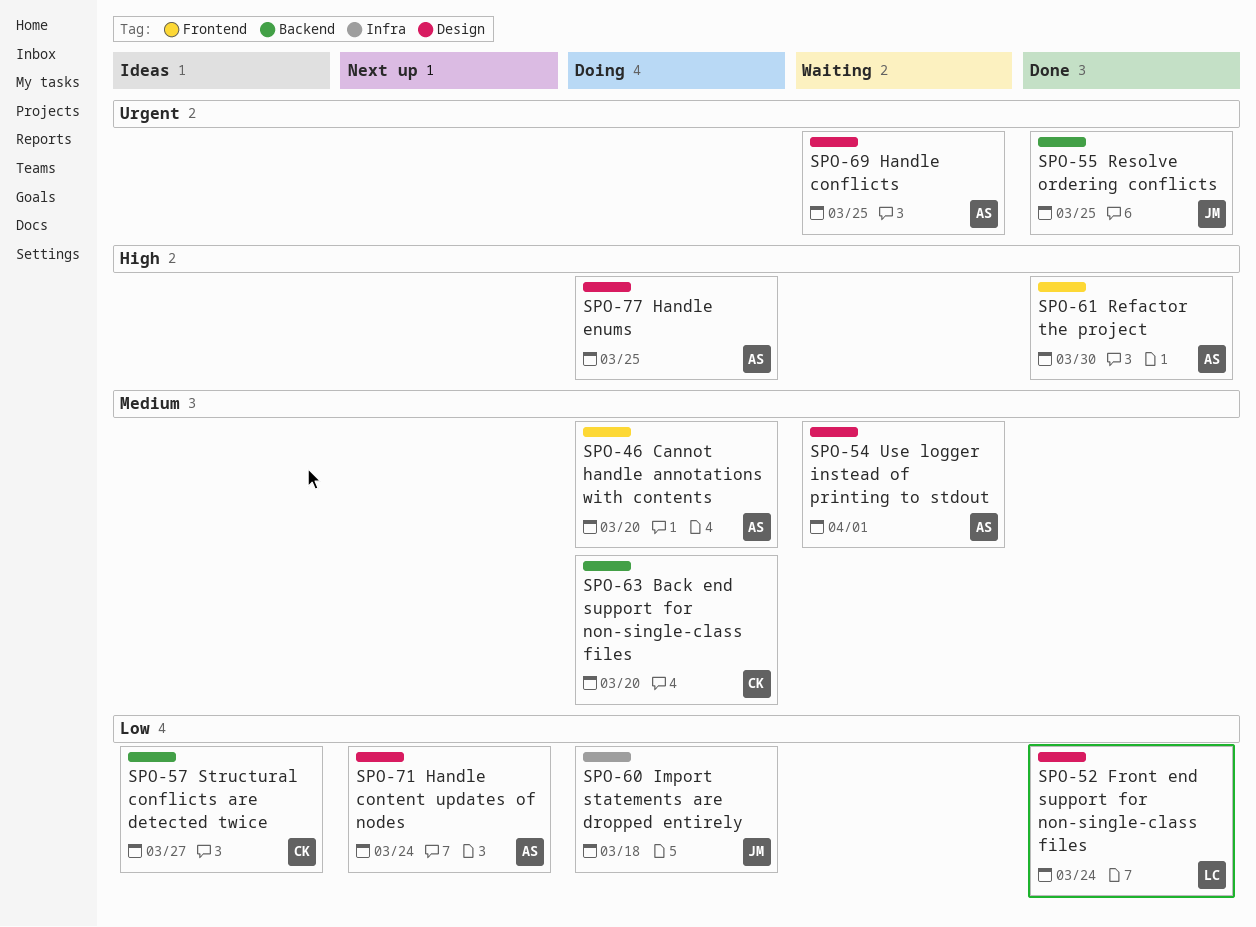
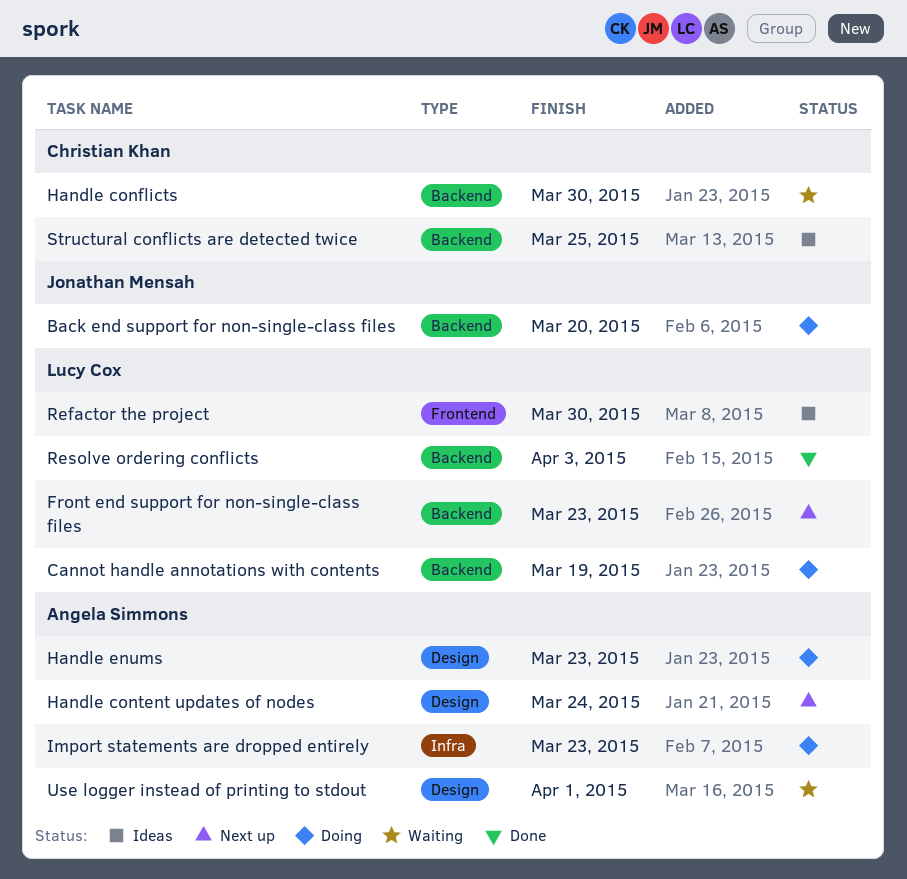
Back end support for non-single-class files, owner: Christian Khan -> Jonathan Mensah
Cannot handle annotations with contents, owner: Angela Simmons -> Lucy Cox
Cannot handle annotations with contents, label: Frontend -> Backend
Cannot handle annotations with contents, due: Mar 20 -> Mar 19
Front end support for non-single-class files, status: Done -> Next up
Front end support for non-single-class files, label: Design -> Backend
Front end support for non-single-class files, due: Mar 24 -> Mar 23
Handle conflicts, owner: Angela Simmons -> Christian Khan
Handle conflicts, label: Design -> Backend
Handle conflicts, due: Mar 25 -> Mar 30
Handle enums, due: Mar 25 -> Mar 23
Import statements are dropped entirely, owner: Jonathan Mensah -> Angela Simmons
Import statements are dropped entirely, due: Mar 18 -> Mar 23
Refactor the project, status: Done -> Ideas
Refactor the project, owner: Angela Simmons -> Lucy Cox
Resolve ordering conflicts, owner: Jonathan Mensah -> Lucy Cox
Resolve ordering conflicts, due: Mar 25 -> Apr 3
Structural conflicts are detected twice, due: Mar 27 -> Mar 25

